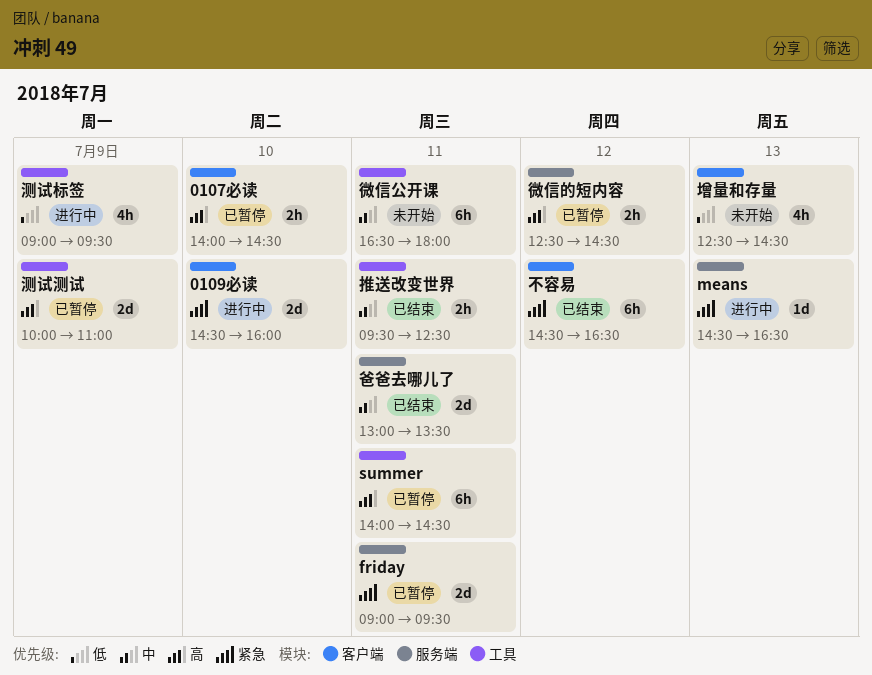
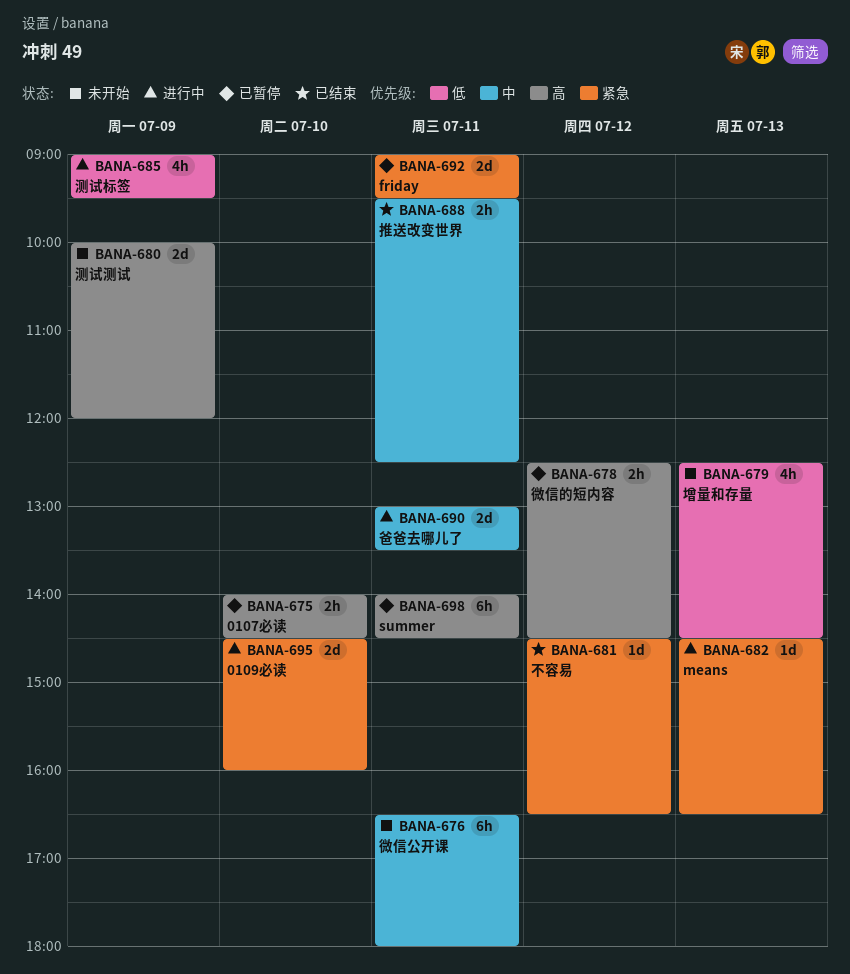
不容易, estimate: 6h -> 1d
测试测试, status: 已暂停 -> 未开始
测试测试, ends: 11:00 -> 12:00
爸爸去哪儿了, status: 已结束 -> 进行中

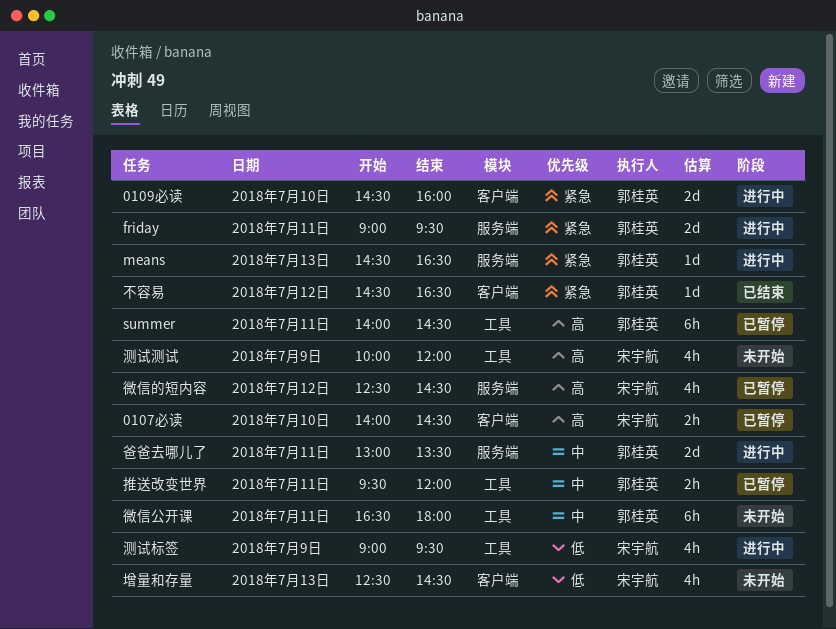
friday, status: 已暂停 -> 进行中
微信的短内容, estimate: 2h -> 4h
推送改变世界, status: 已结束 -> 已暂停
推送改变世界, ends: 12:30 -> 12:00
测试测试, estimate: 2d -> 4h

